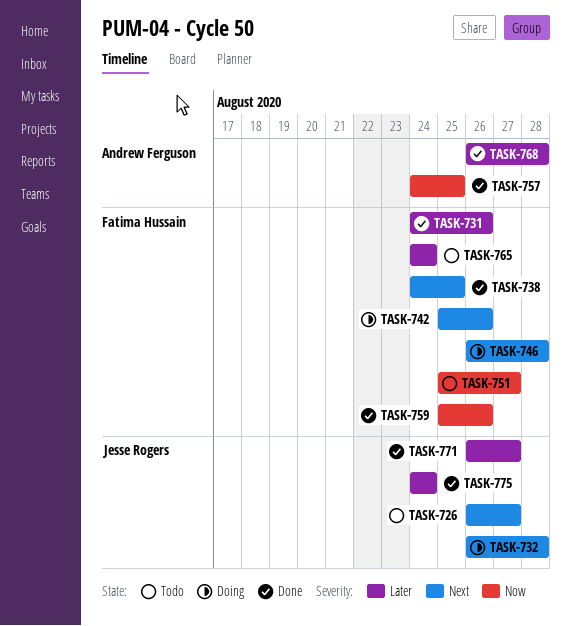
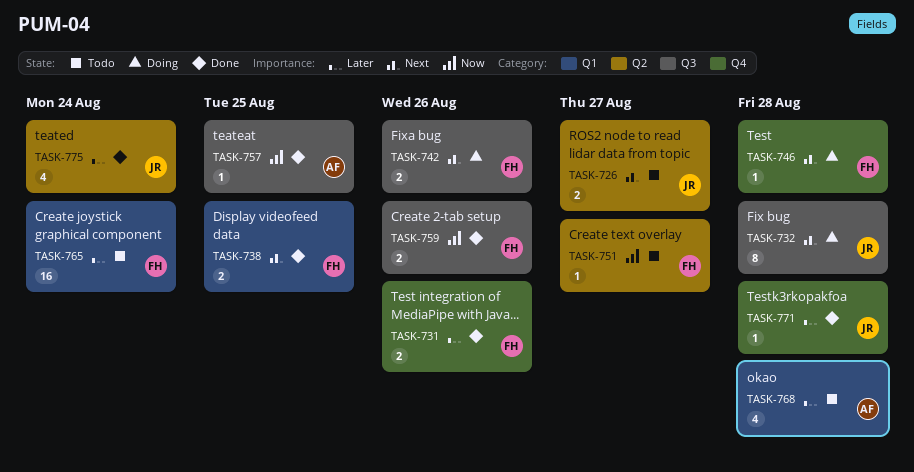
TASK-768, status: Done -> Todo
TASK-771, due: Aug 27 -> Aug 28

